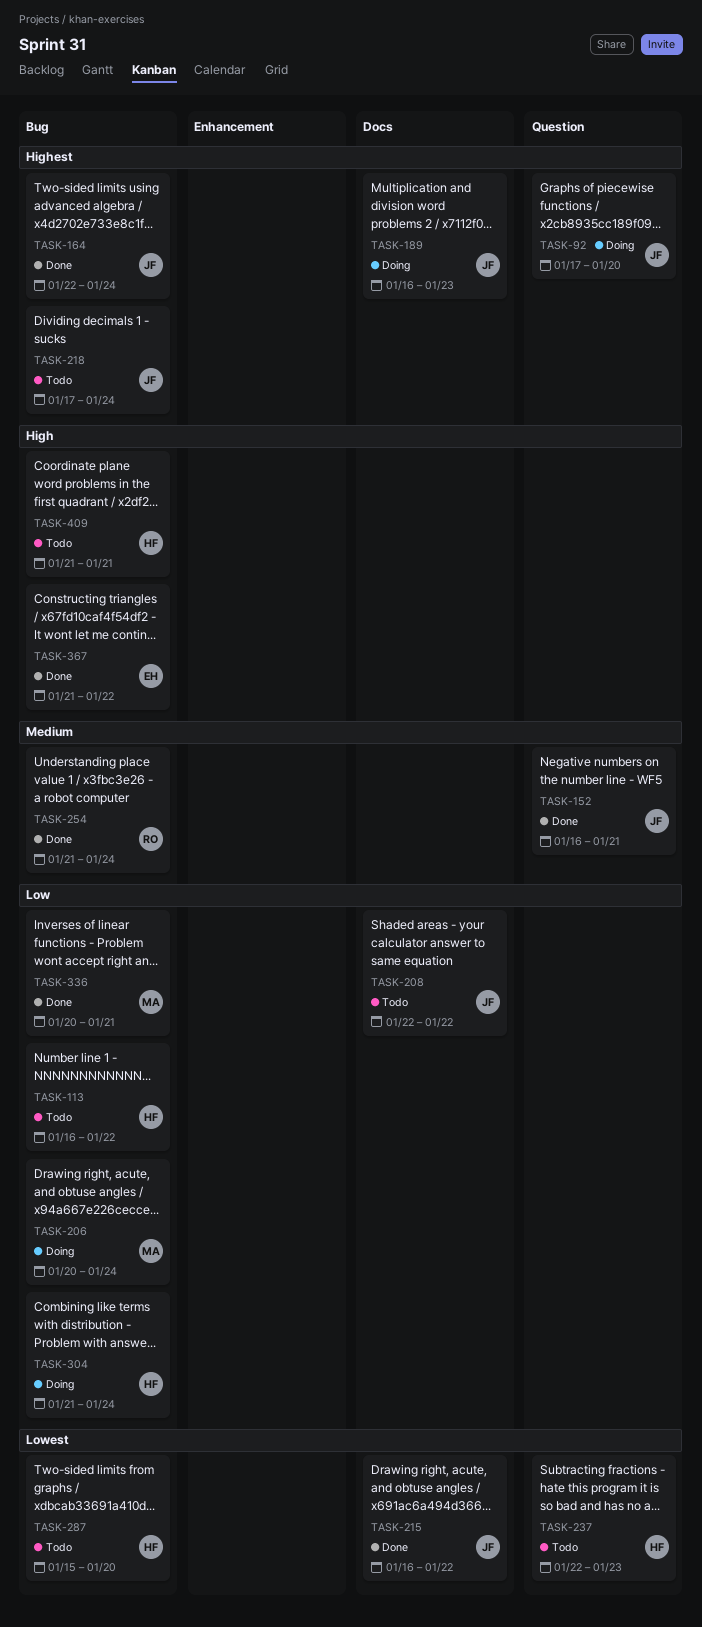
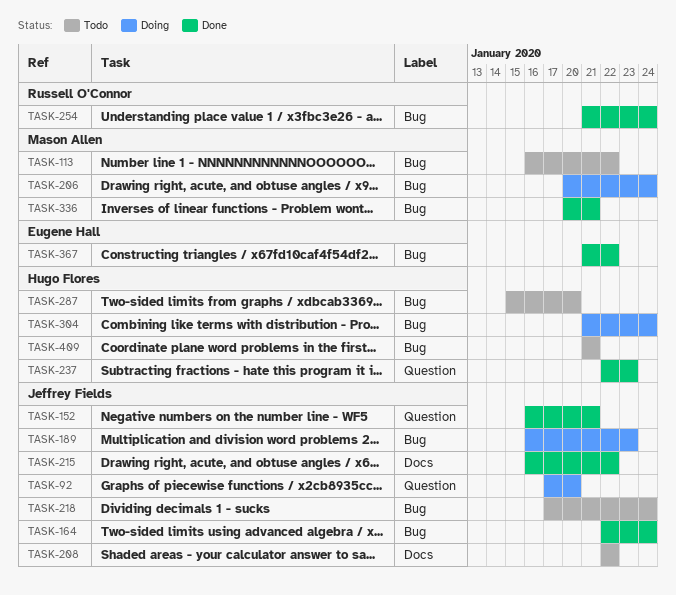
TASK-113, owner: Hugo Flores -> Mason Allen
TASK-189, label: Docs -> Bug
TASK-237, status: Todo -> Done

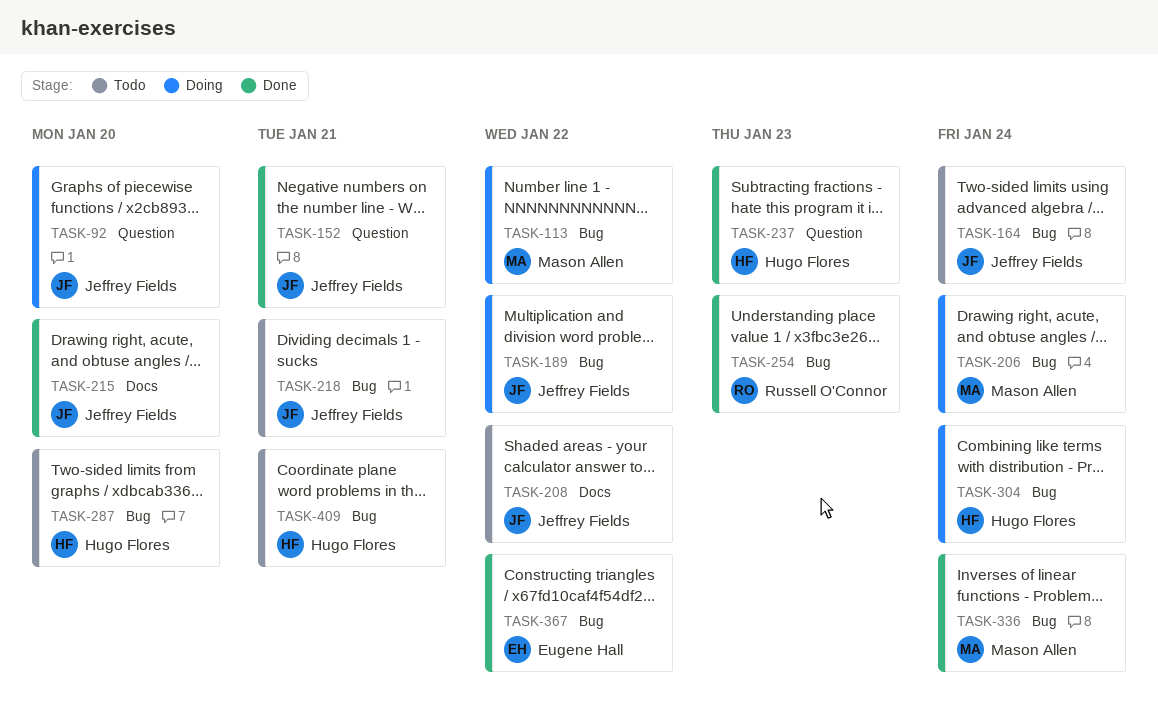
TASK-113, status: Todo -> Doing
TASK-164, status: Done -> Todo
TASK-189, due: Jan 23 -> Jan 22
TASK-215, due: Jan 22 -> Jan 20
TASK-218, due: Jan 24 -> Jan 21
TASK-254, due: Jan 24 -> Jan 23
TASK-336, due: Jan 21 -> Jan 24

